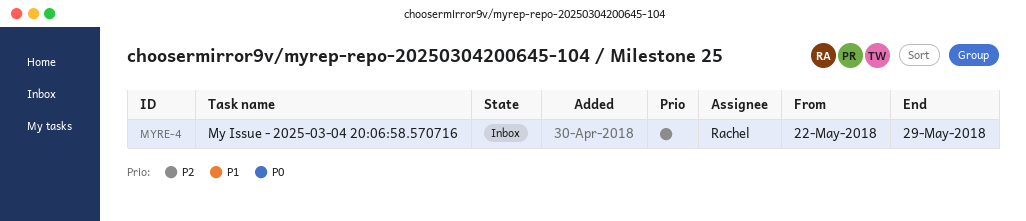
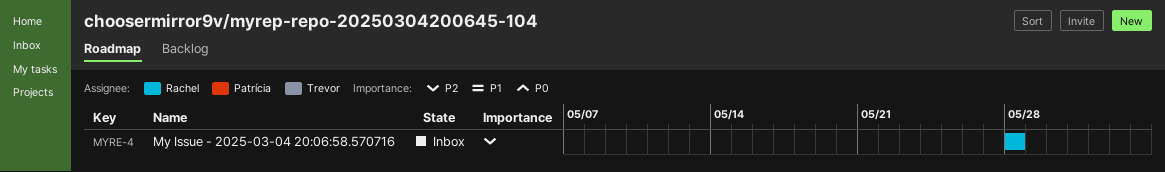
MYRE-4, start: May 22 -> May 28
MYRE-4, due: May 29 -> May 28

